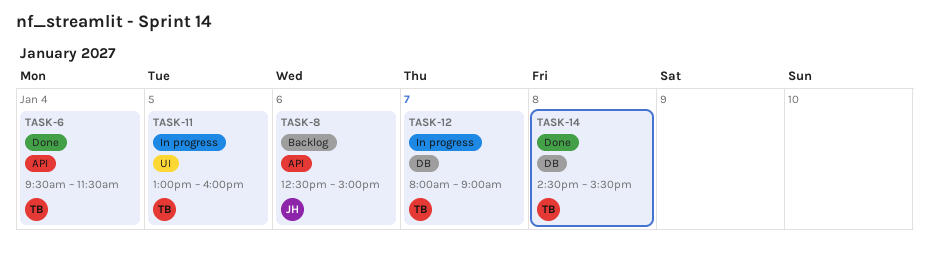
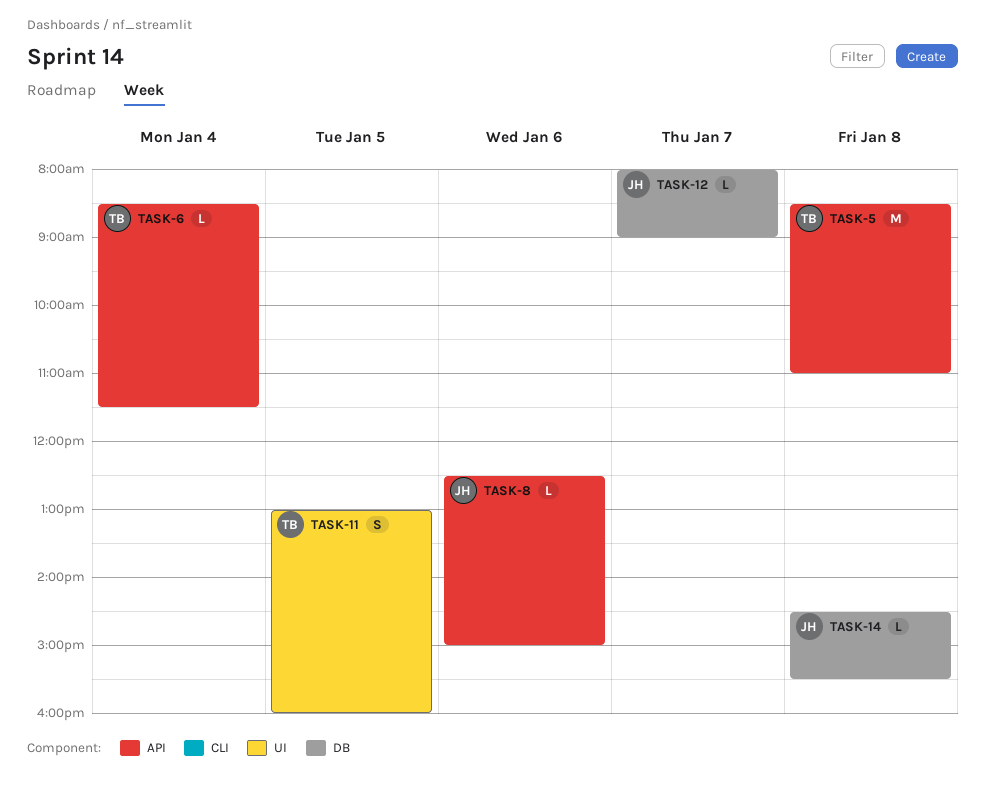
TASK-5: none -> present
TASK-6, begins: 09:30 -> 08:30
TASK-12, owner: TB -> JH
TASK-14, owner: TB -> JH

